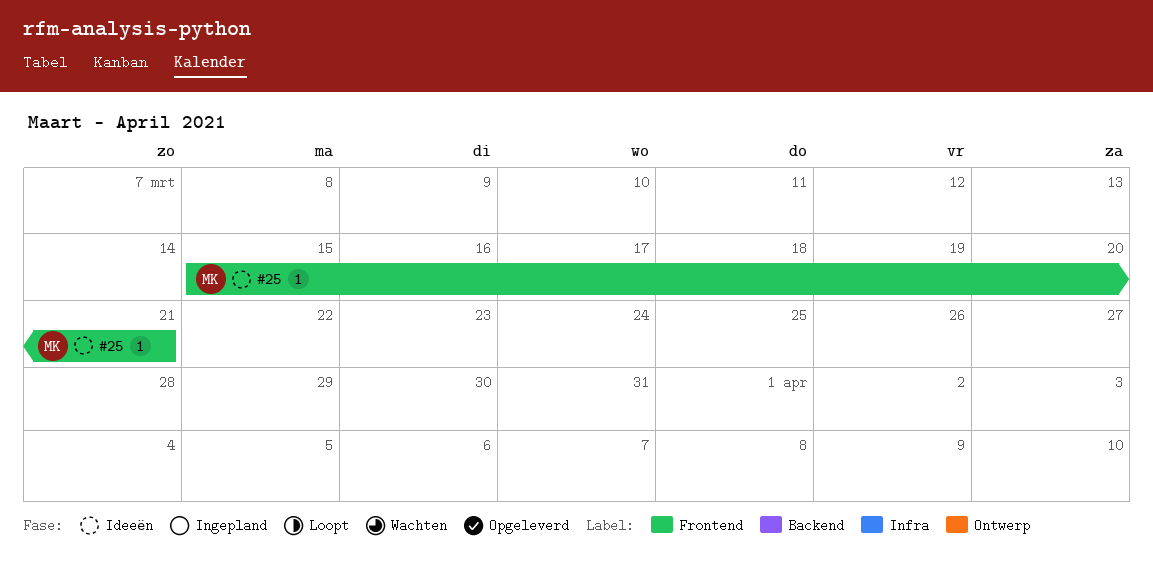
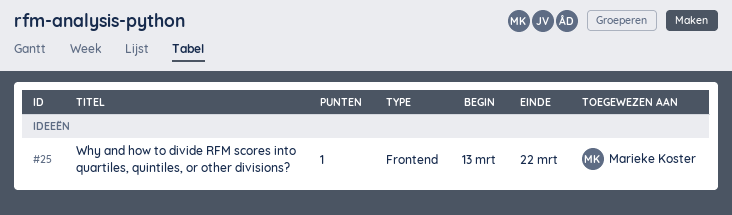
#25, start: Mar 15 -> Mar 13
#25, due: Mar 21 -> Mar 22

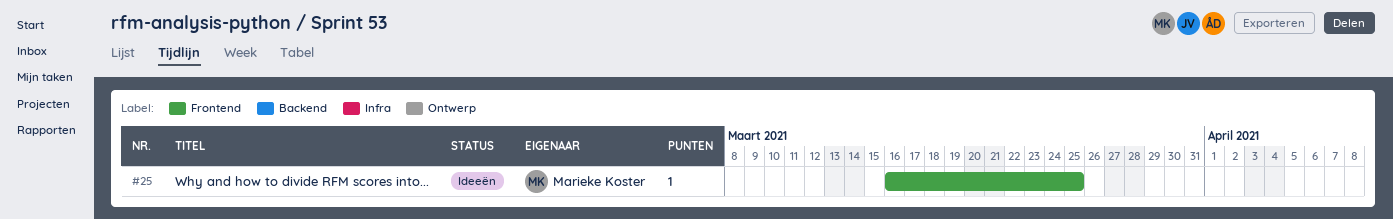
#25, start: Mar 13 -> Mar 16
#25, due: Mar 22 -> Mar 25

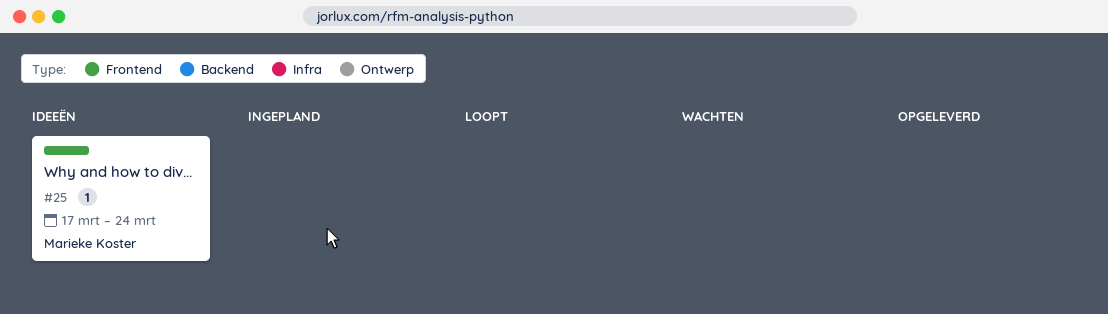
#25, start: Mar 16 -> Mar 17
#25, due: Mar 25 -> Mar 24

